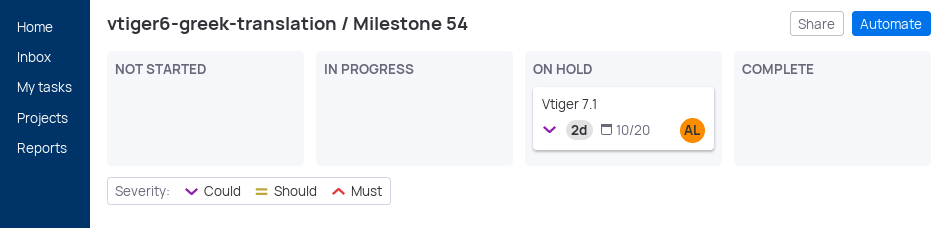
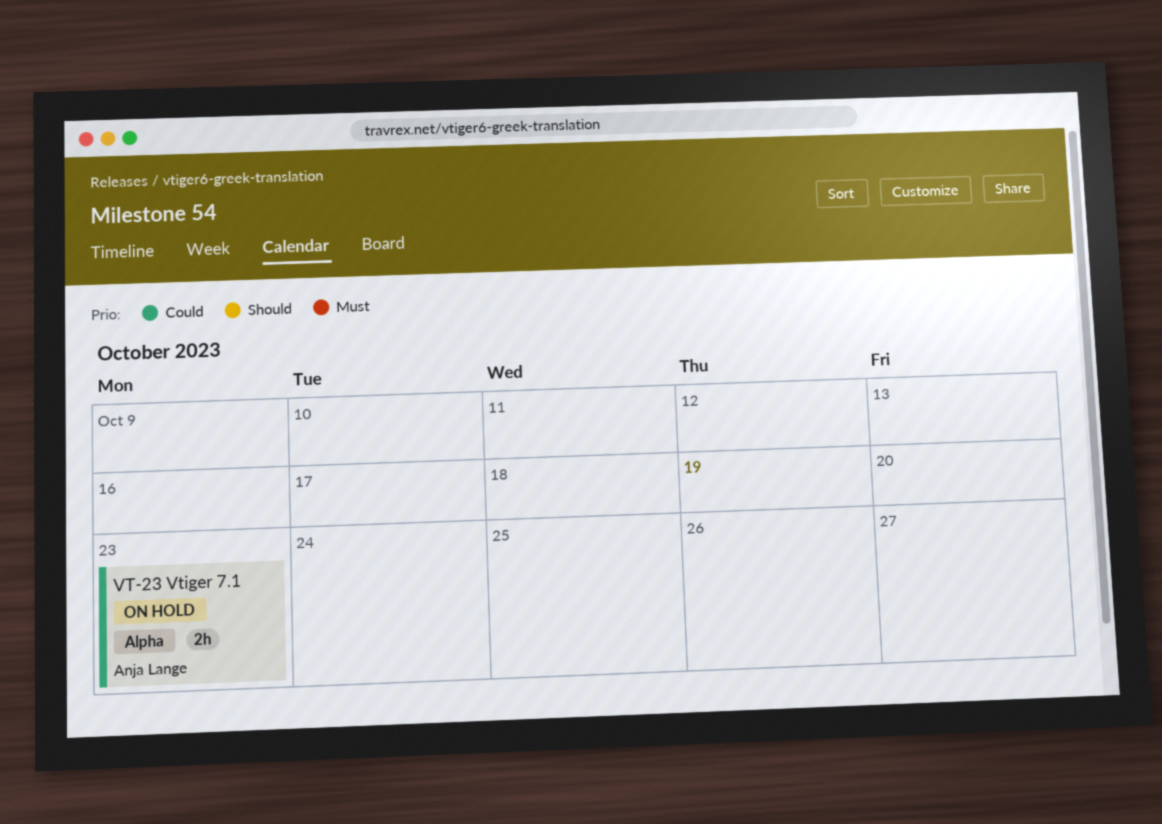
Vtiger 7.1, estimate: 2d -> 2h
Vtiger 7.1, due: Oct 20 -> Oct 23

